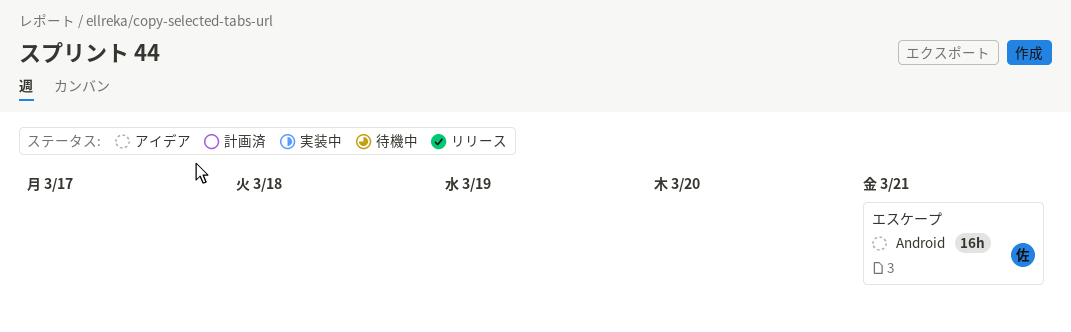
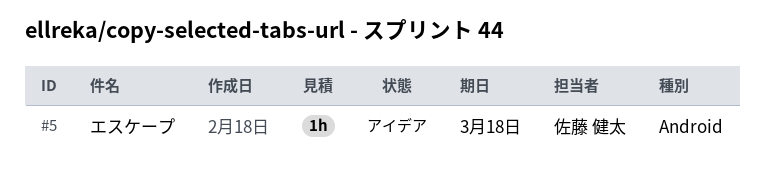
エスケープ, estimate: 16h -> 1h
エスケープ, due: Mar 21 -> Mar 18

